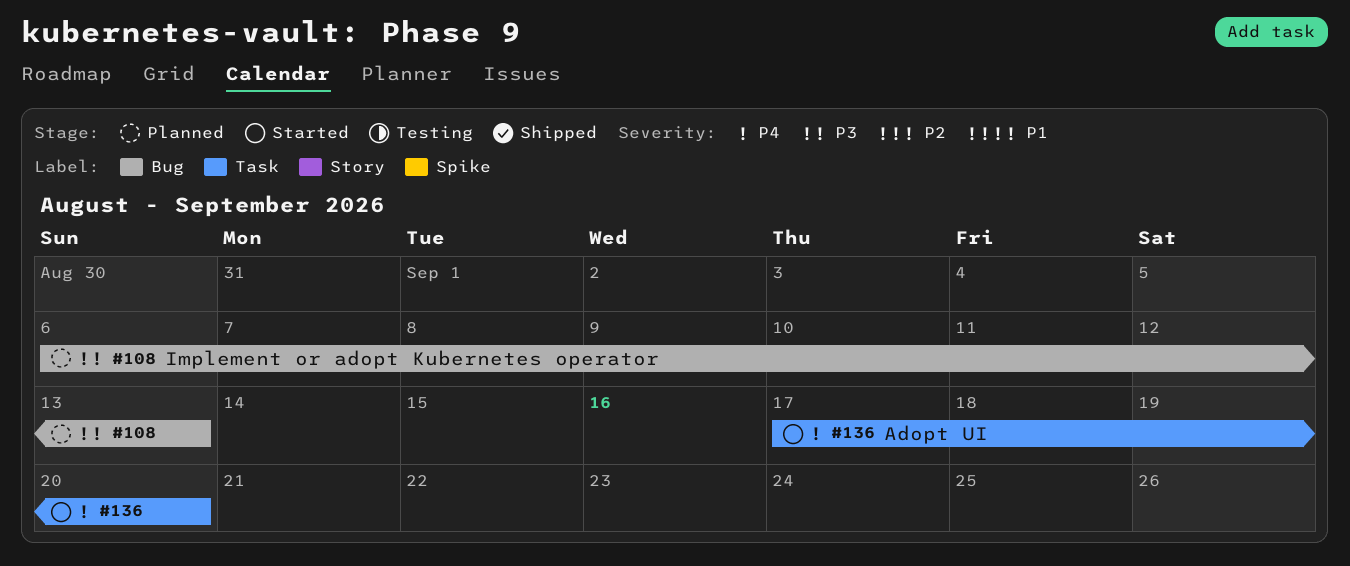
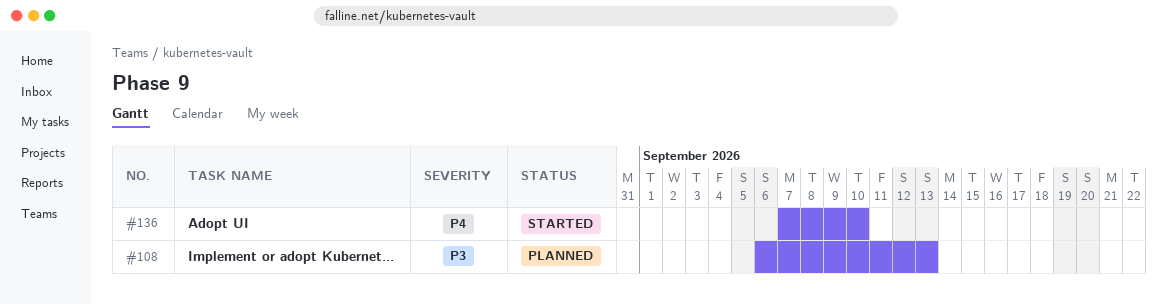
#136, start: Sep 17 -> Sep 7
#136, due: Sep 20 -> Sep 10

